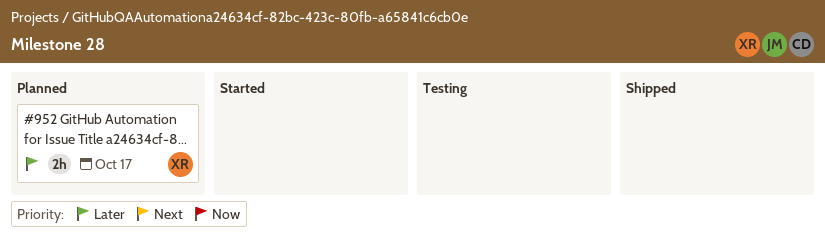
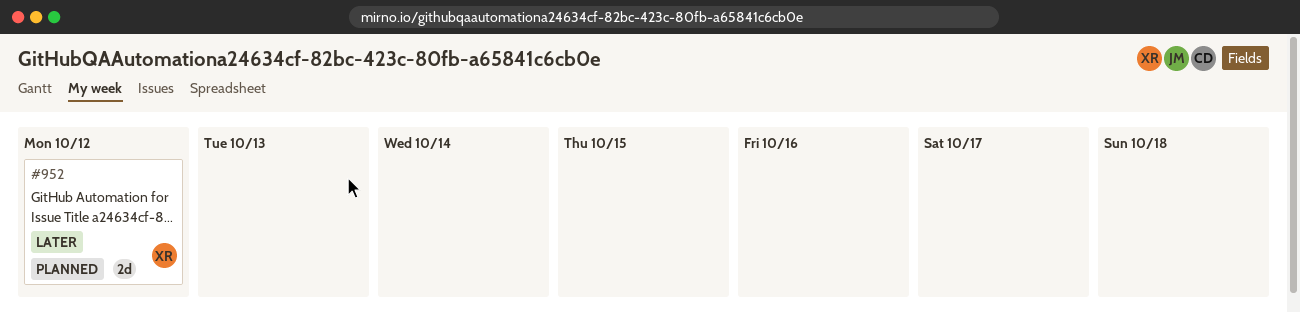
#952, estimate: 2h -> 2d
#952, due: Oct 17 -> Oct 12

